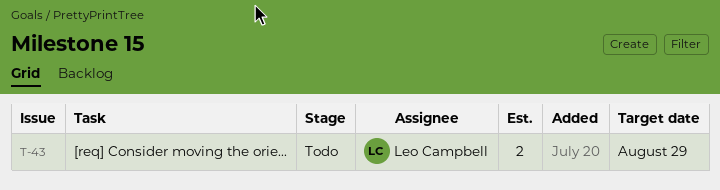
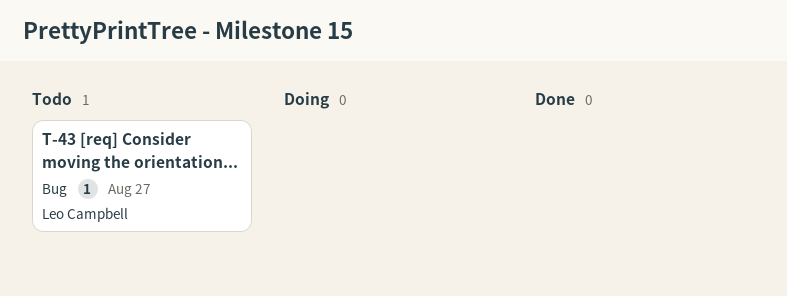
T-43, estimate: 2 -> 1
T-43, due: Aug 29 -> Aug 27

